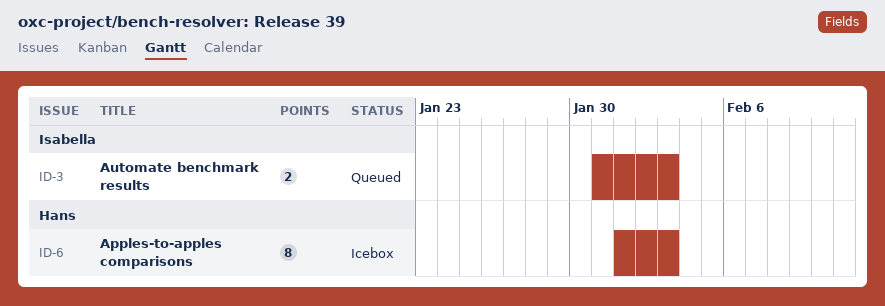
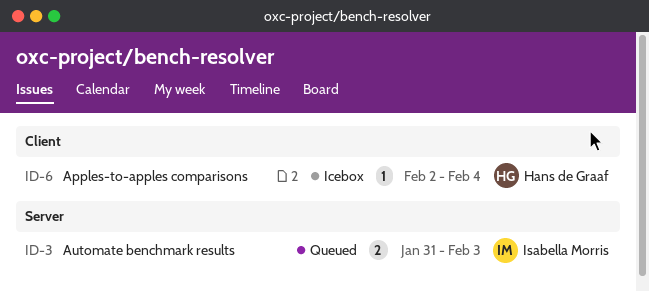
ID-6, estimate: 8 -> 1
ID-6, start: Feb 1 -> Feb 2
ID-6, due: Feb 3 -> Feb 4

